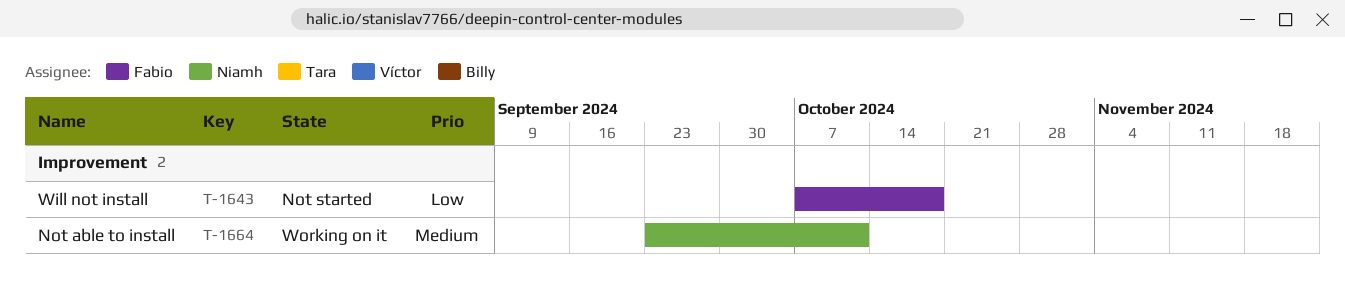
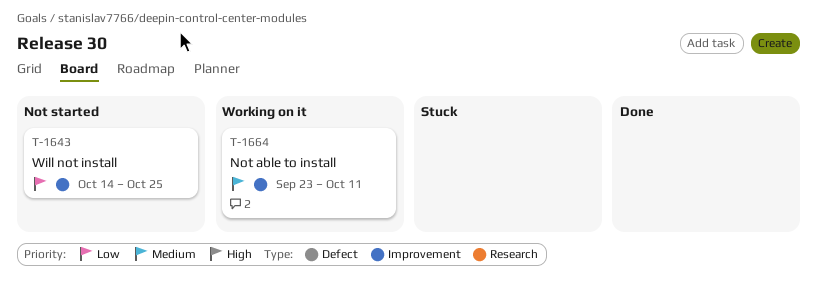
T-1643, start: Oct 7 -> Oct 14
T-1643, due: Oct 18 -> Oct 25

